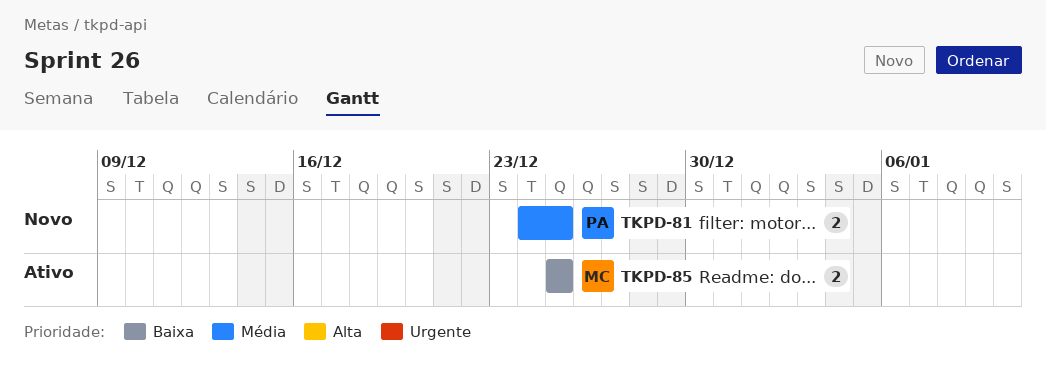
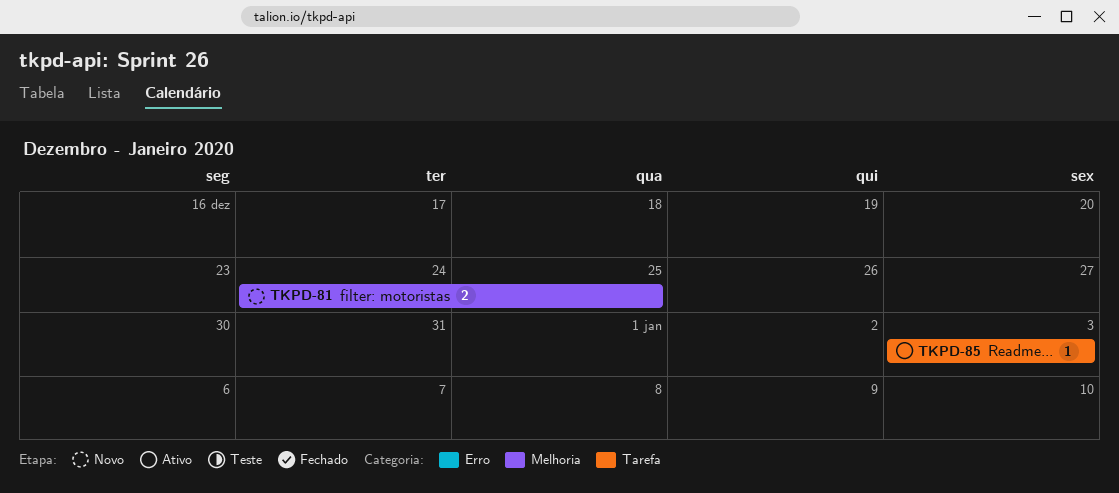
TKPD-85, estimate: 2 -> 1
TKPD-85, start: Dec 25 -> Jan 3
TKPD-85, due: Dec 25 -> Jan 3

